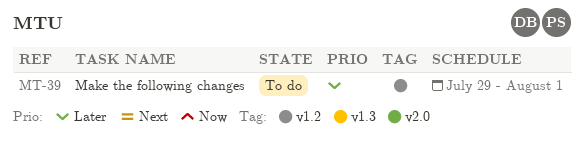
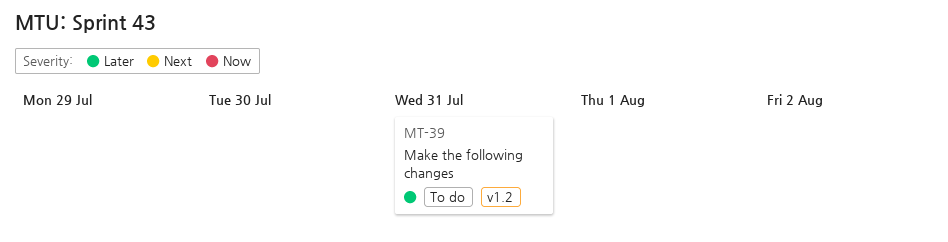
MT-39, due: Aug 1 -> Jul 31

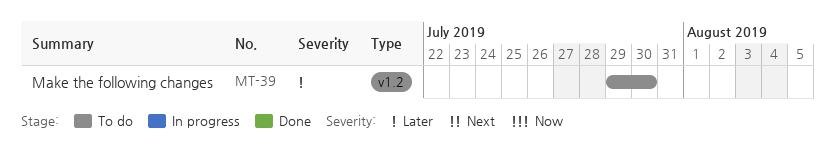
MT-39, due: Jul 31 -> Jul 30

